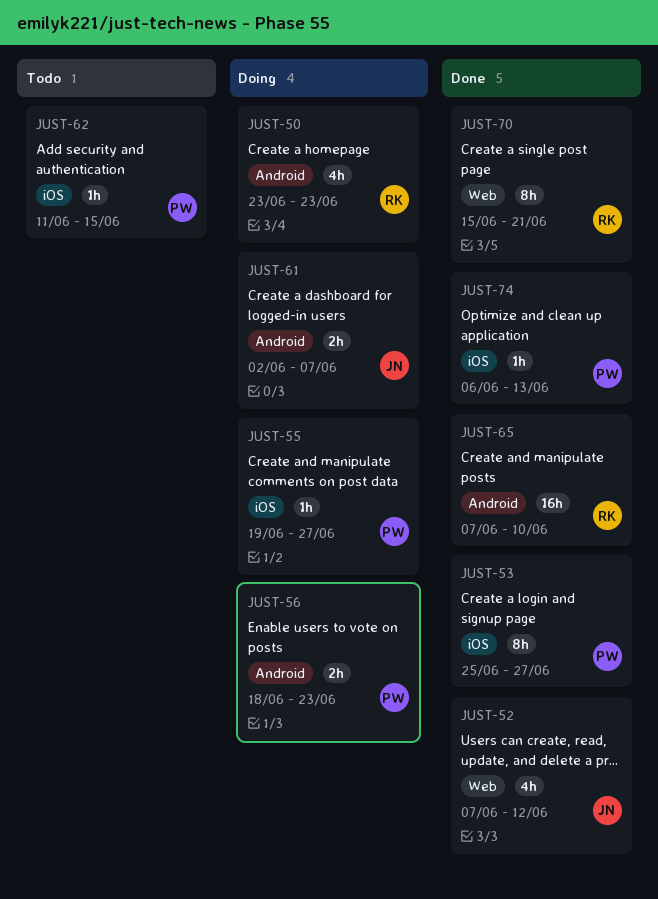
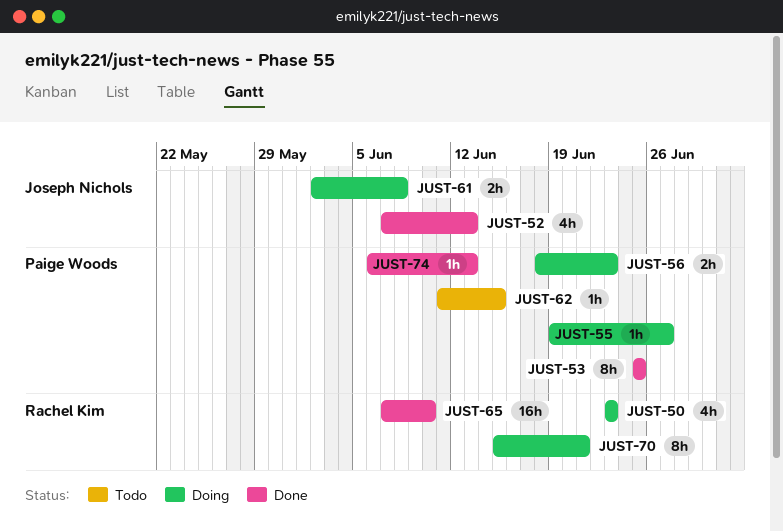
JUST-52, due: Jun 12 -> Jun 13
JUST-53, due: Jun 27 -> Jun 25
JUST-61, due: Jun 7 -> Jun 8
JUST-70, status: Done -> Doing

